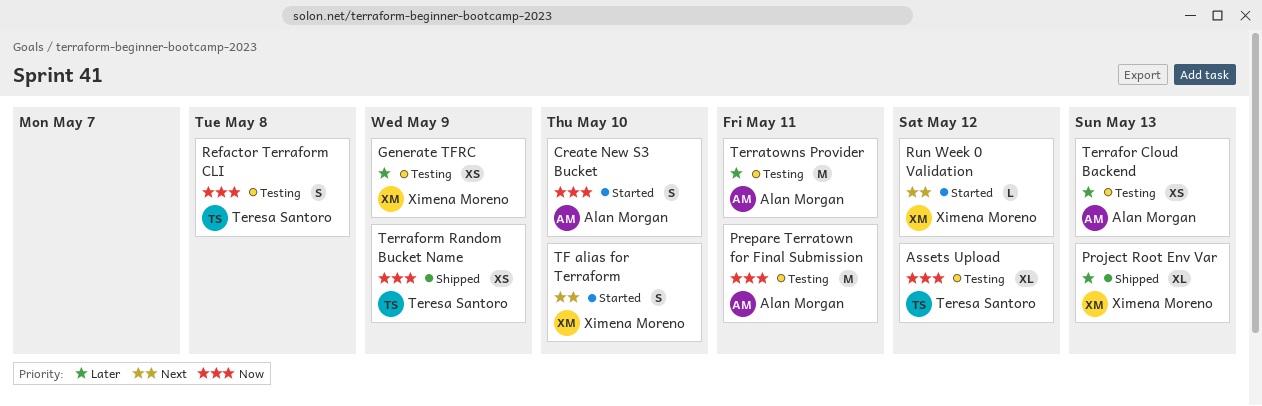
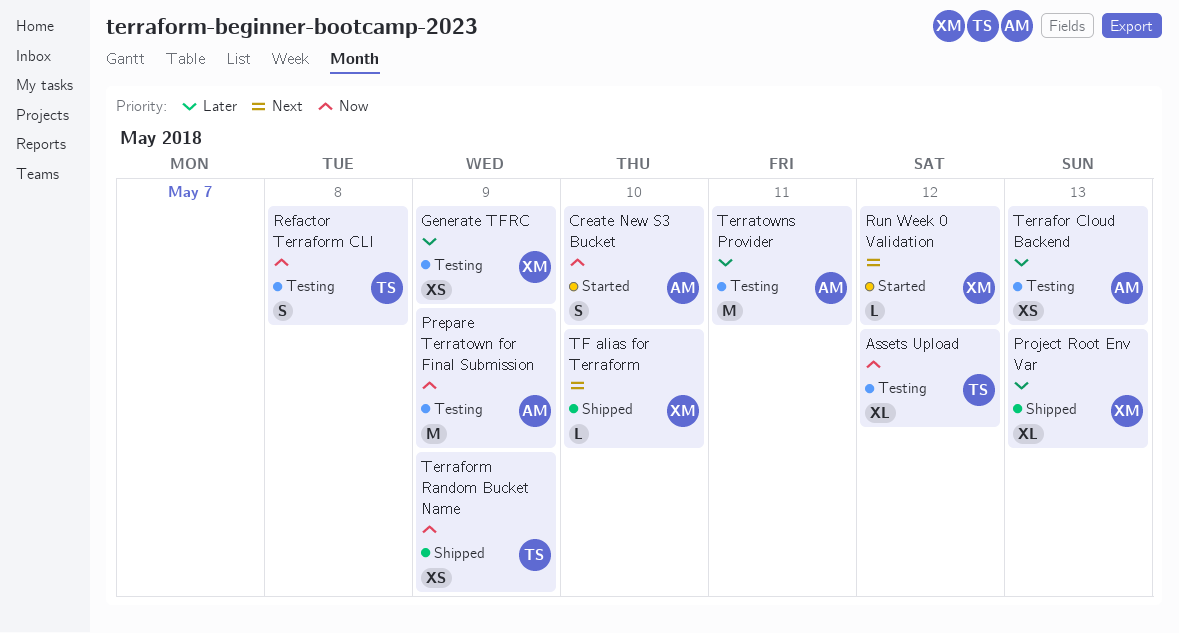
Prepare Terratown for Final Submission, due: May 11 -> May 9
TF alias for Terraform, status: Started -> Shipped
TF alias for Terraform, estimate: S -> L

